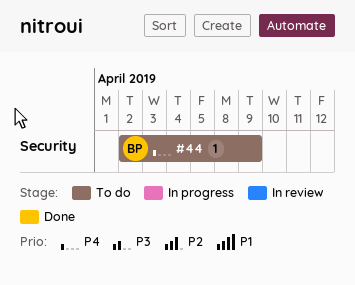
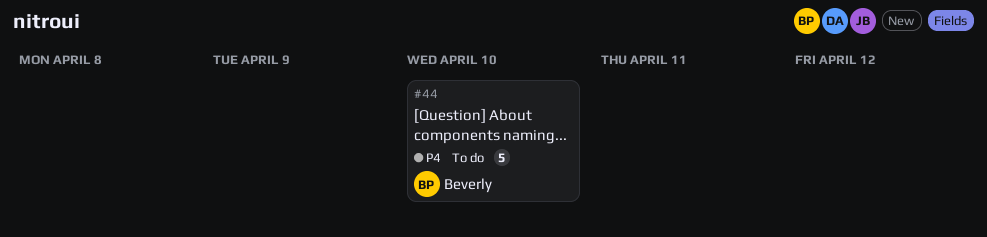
#44, estimate: 1 -> 5
#44, due: Apr 9 -> Apr 10

